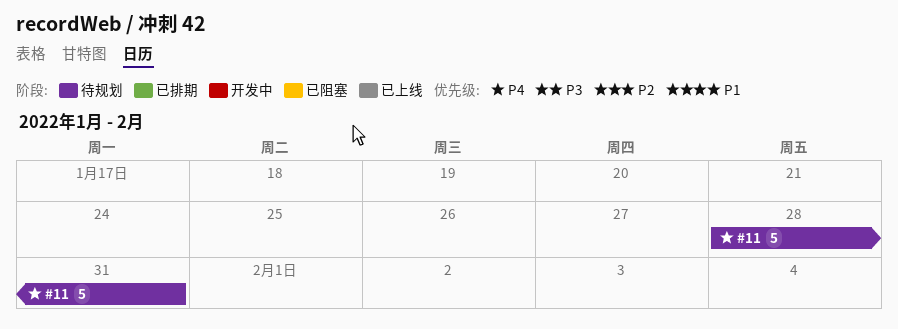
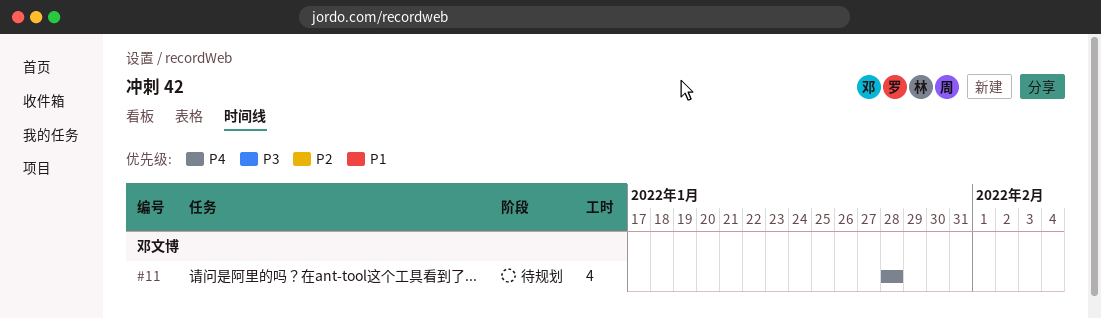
#11, estimate: 5 -> 4
#11, due: Jan 31 -> Jan 28

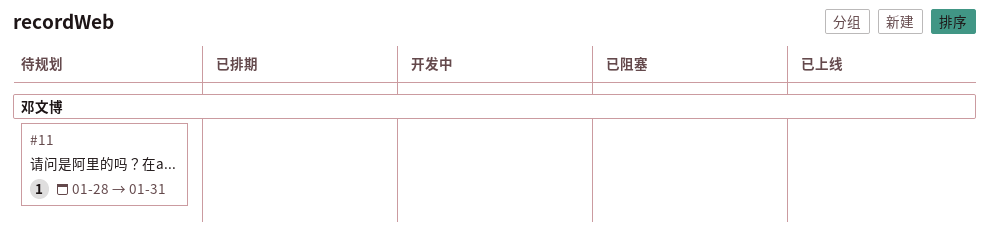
#11, estimate: 4 -> 1
#11, due: Jan 28 -> Jan 31

